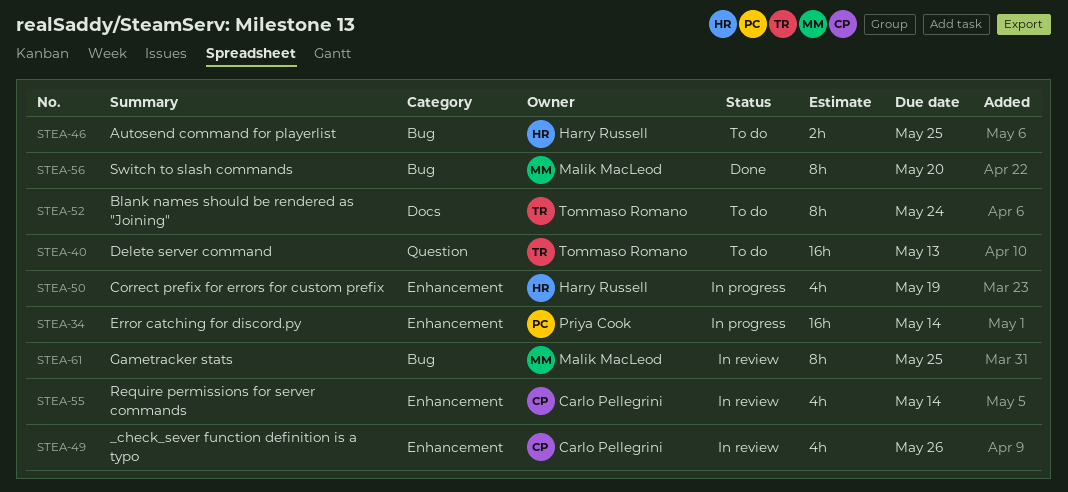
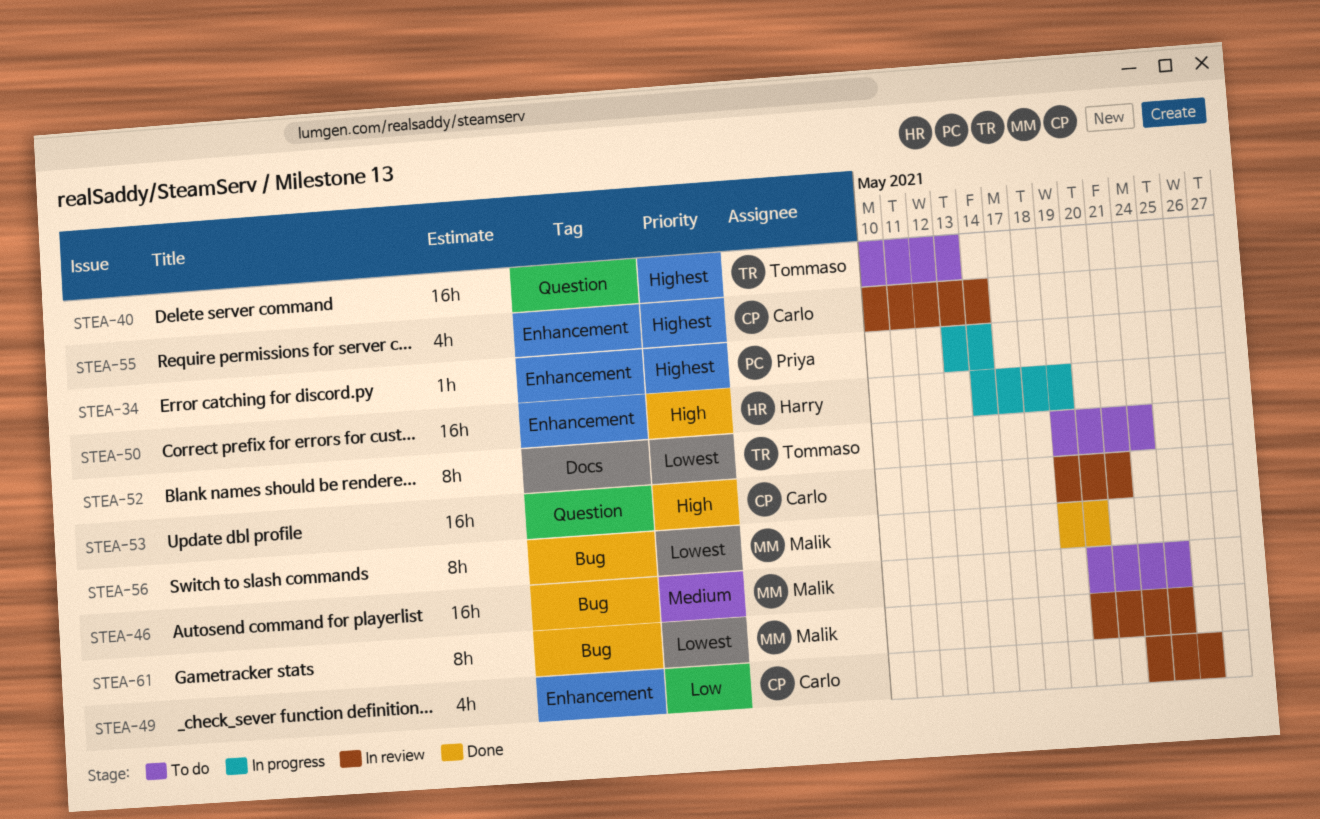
STEA-34, estimate: 16h -> 1h
STEA-46, owner: Harry Russell -> Malik MacLeod
STEA-46, estimate: 2h -> 16h
STEA-50, estimate: 4h -> 16h
STEA-53: none -> present

